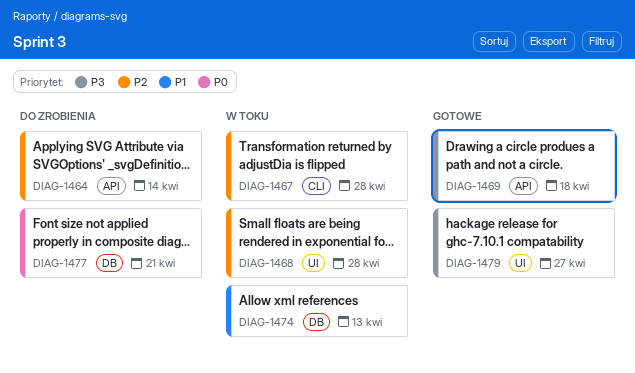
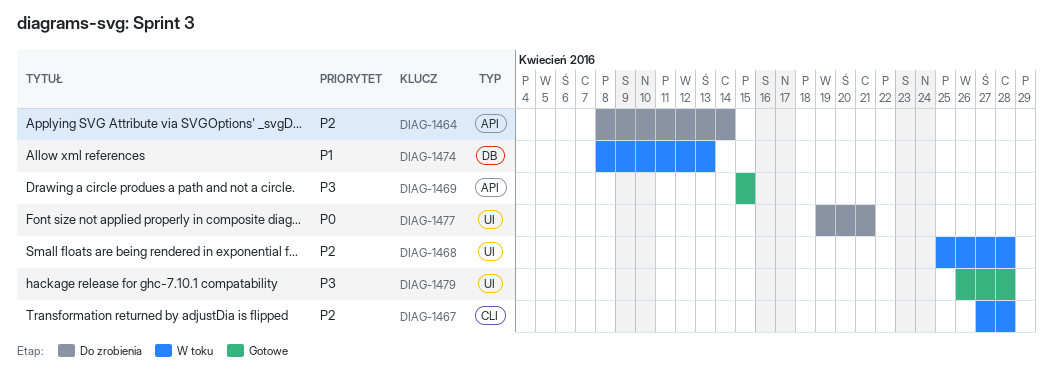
DIAG-1469, due: Apr 18 -> Apr 15
DIAG-1477, label: DB -> UI
DIAG-1479, due: Apr 27 -> Apr 28

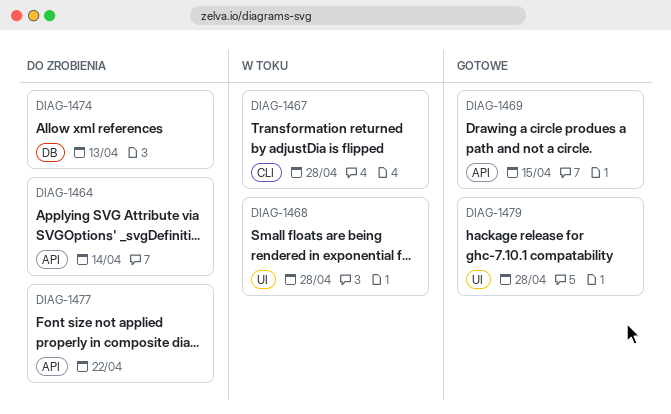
DIAG-1474, status: W toku -> Do zrobienia
DIAG-1477, label: UI -> API
DIAG-1477, due: Apr 21 -> Apr 22

